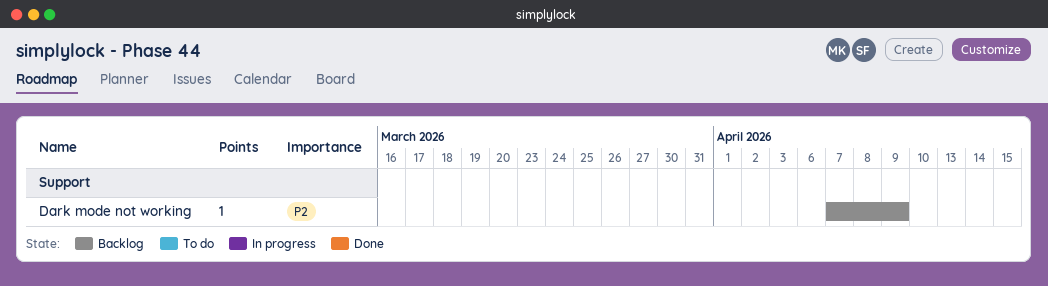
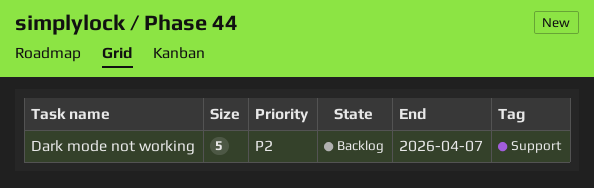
Dark mode not working, estimate: 1 -> 5
Dark mode not working, due: Apr 9 -> Apr 7

